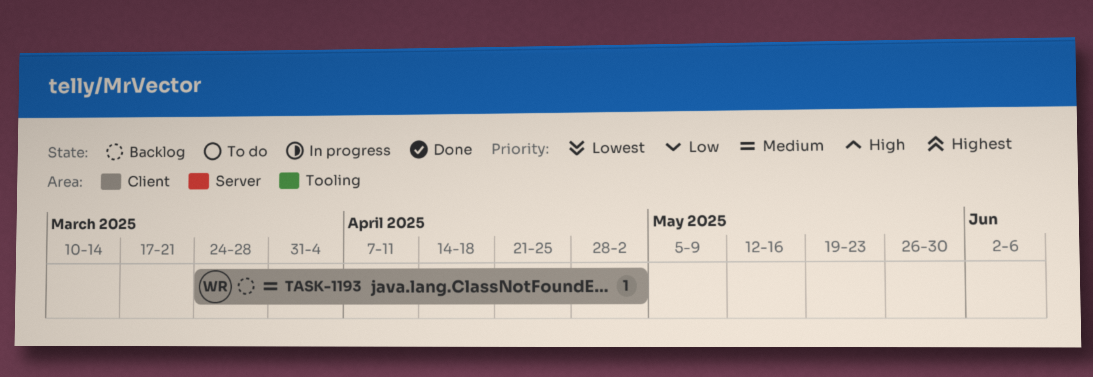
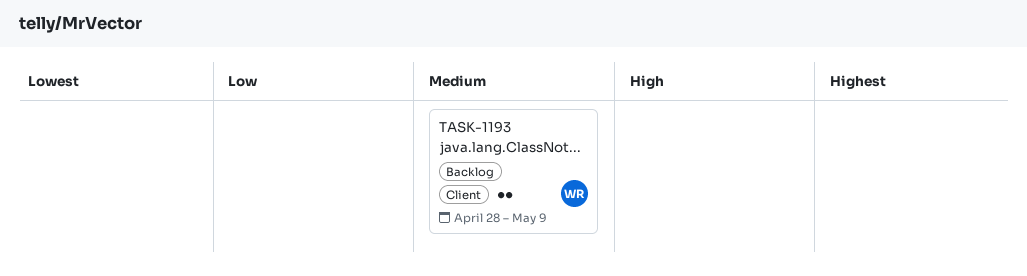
TASK-1193, estimate: 1 -> 2
TASK-1193, start: Mar 24 -> Apr 28
TASK-1193, due: May 2 -> May 9

